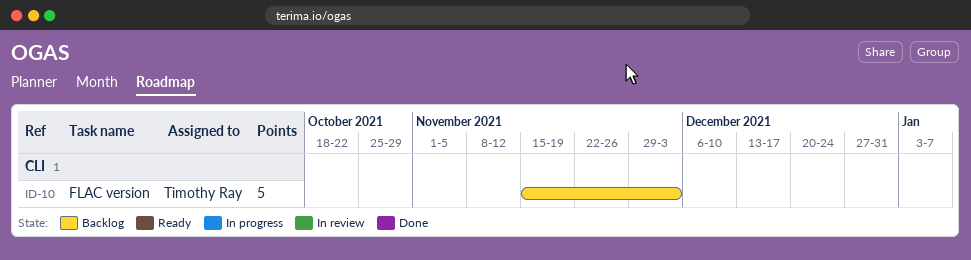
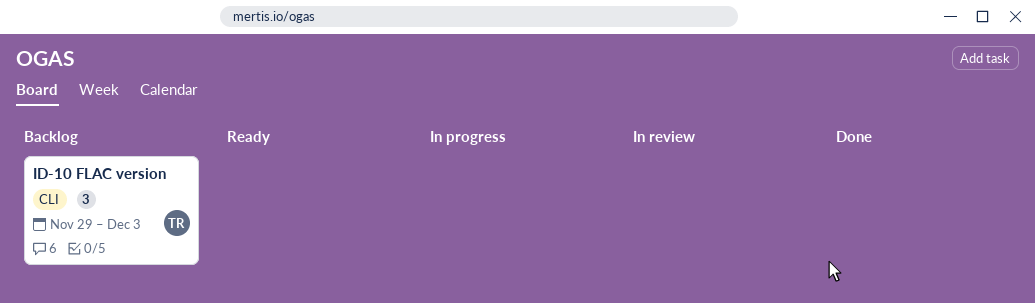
ID-10, estimate: 5 -> 3
ID-10, start: Nov 15 -> Nov 29

